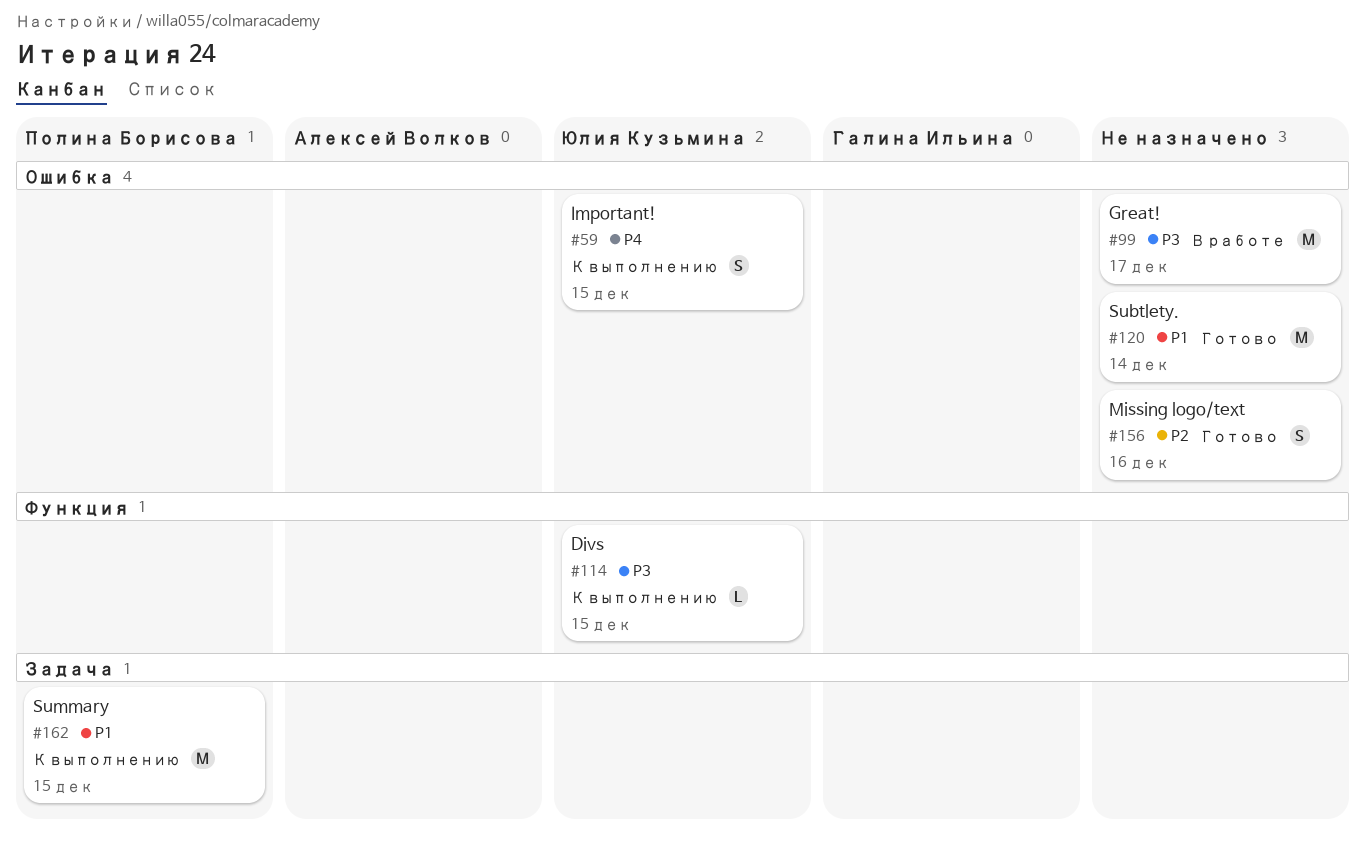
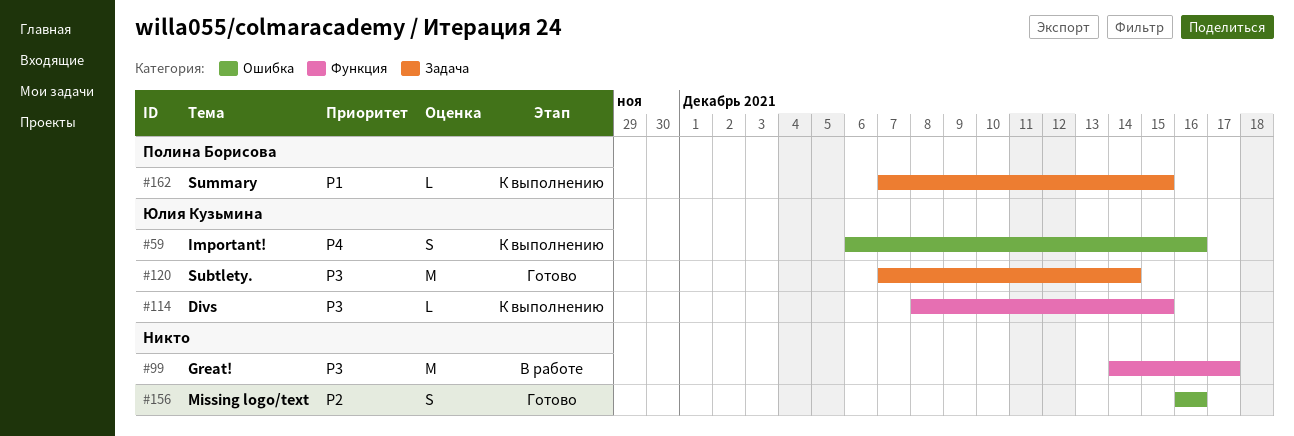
#59, due: Dec 15 -> Dec 16
#99, label: Ошибка -> Функция
#120, owner: none -> Юлия Кузьмина
#120, priority: P1 -> P3
#120, label: Ошибка -> Задача
#162, estimate: M -> L

